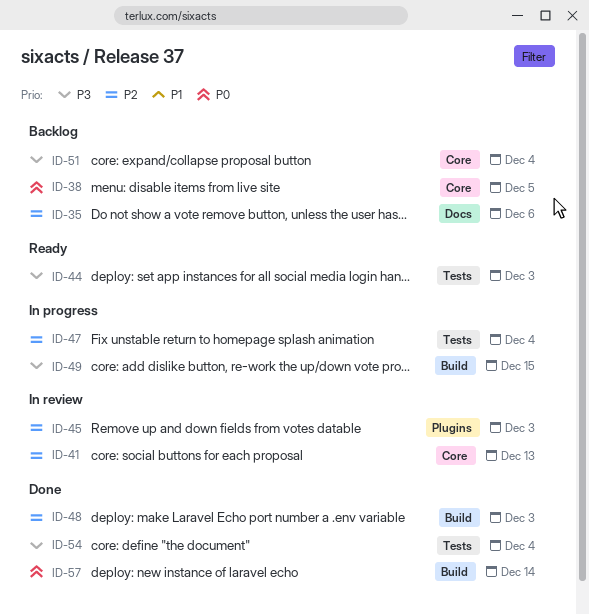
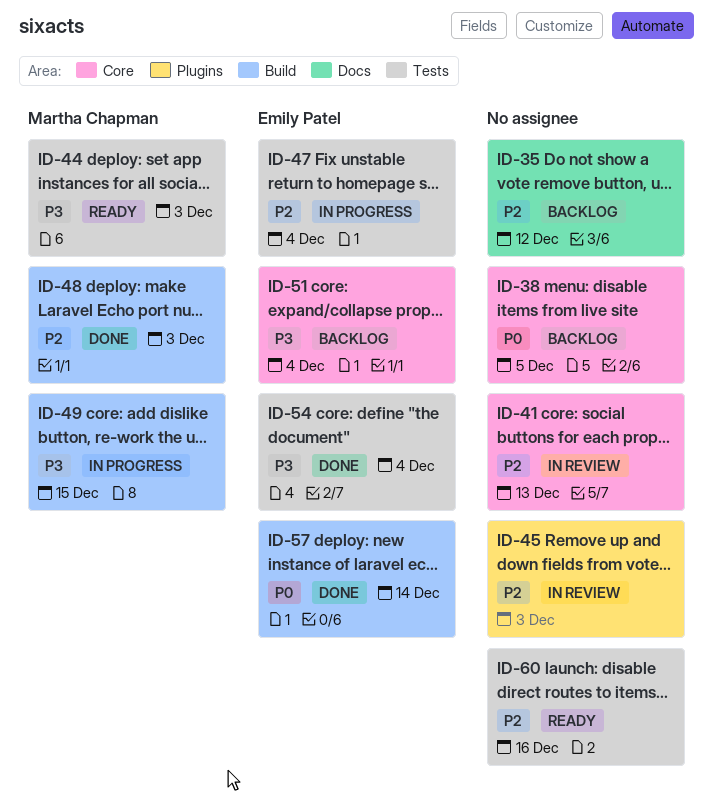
ID-35, due: Dec 6 -> Dec 12
ID-60: none -> present

